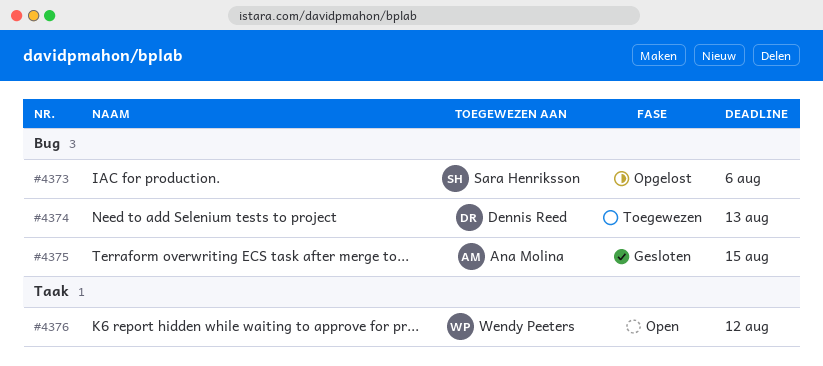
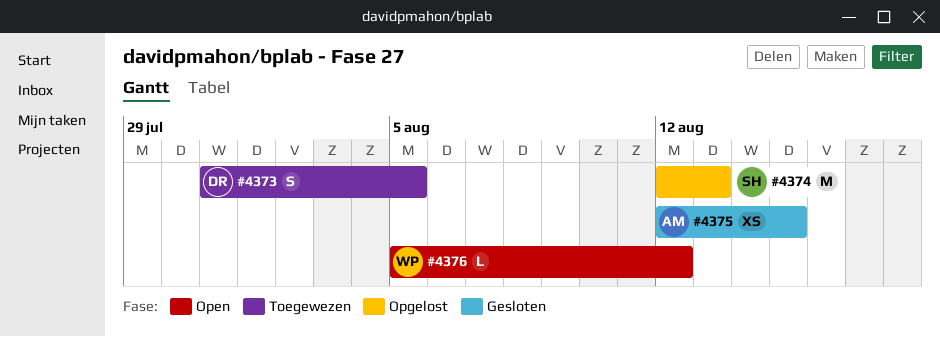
#4373, status: Opgelost -> Toegewezen
#4373, owner: Sara Henriksson -> Dennis Reed
#4373, due: Aug 6 -> Aug 5
#4374, status: Toegewezen -> Opgelost
#4374, owner: Dennis Reed -> Sara Henriksson

